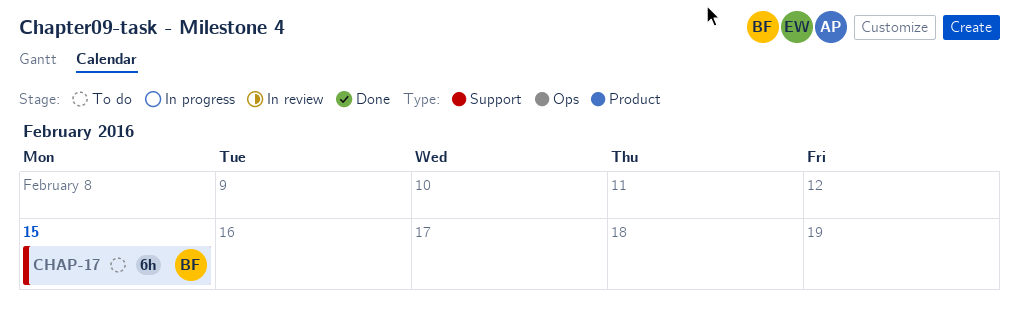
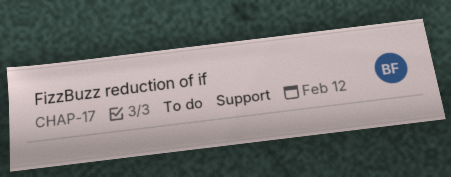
CHAP-17, due: Feb 15 -> Feb 12

